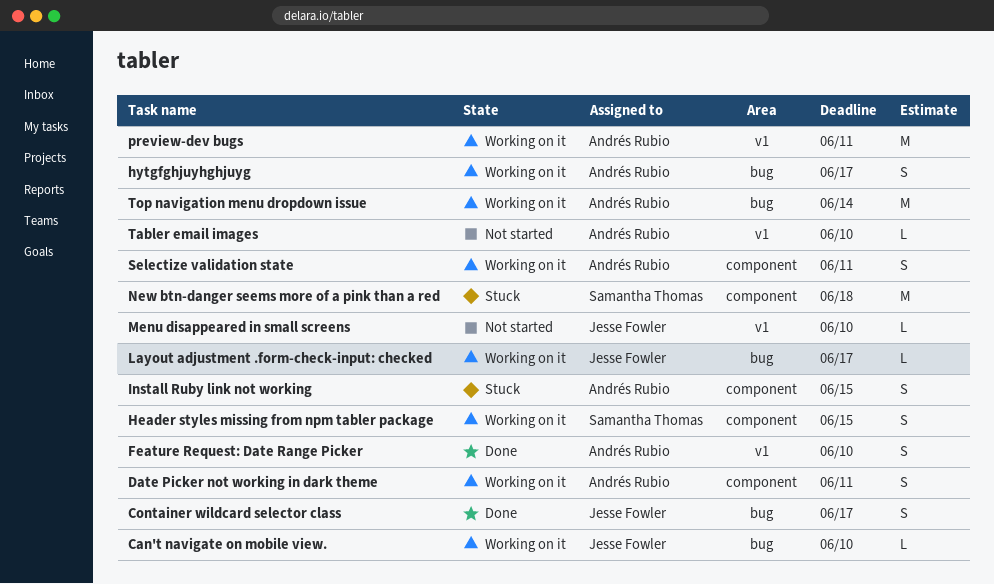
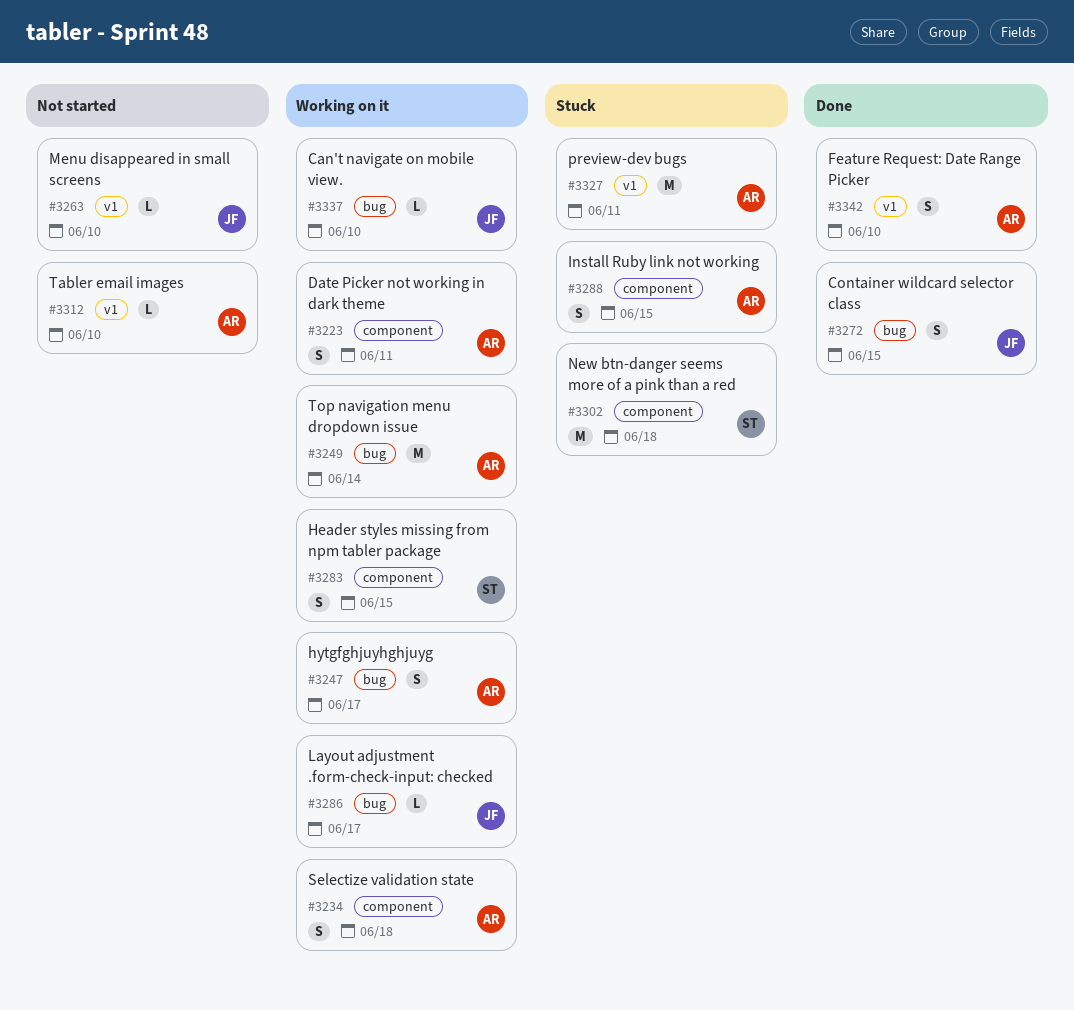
Container wildcard selector class, due: Jun 17 -> Jun 15
preview-dev bugs, status: Working on it -> Stuck
Selectize validation state, due: Jun 11 -> Jun 18

